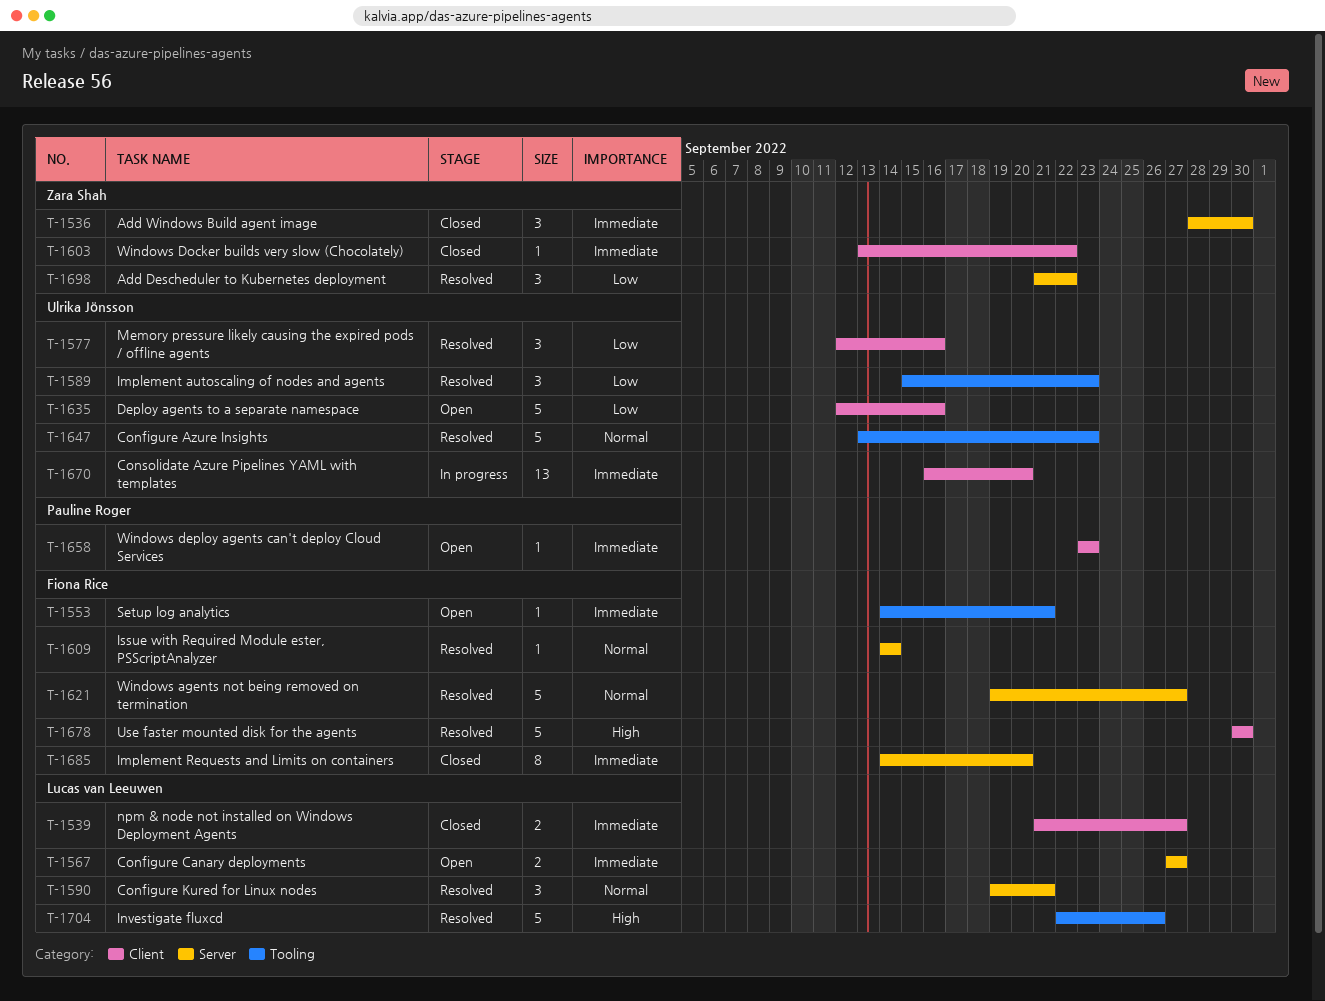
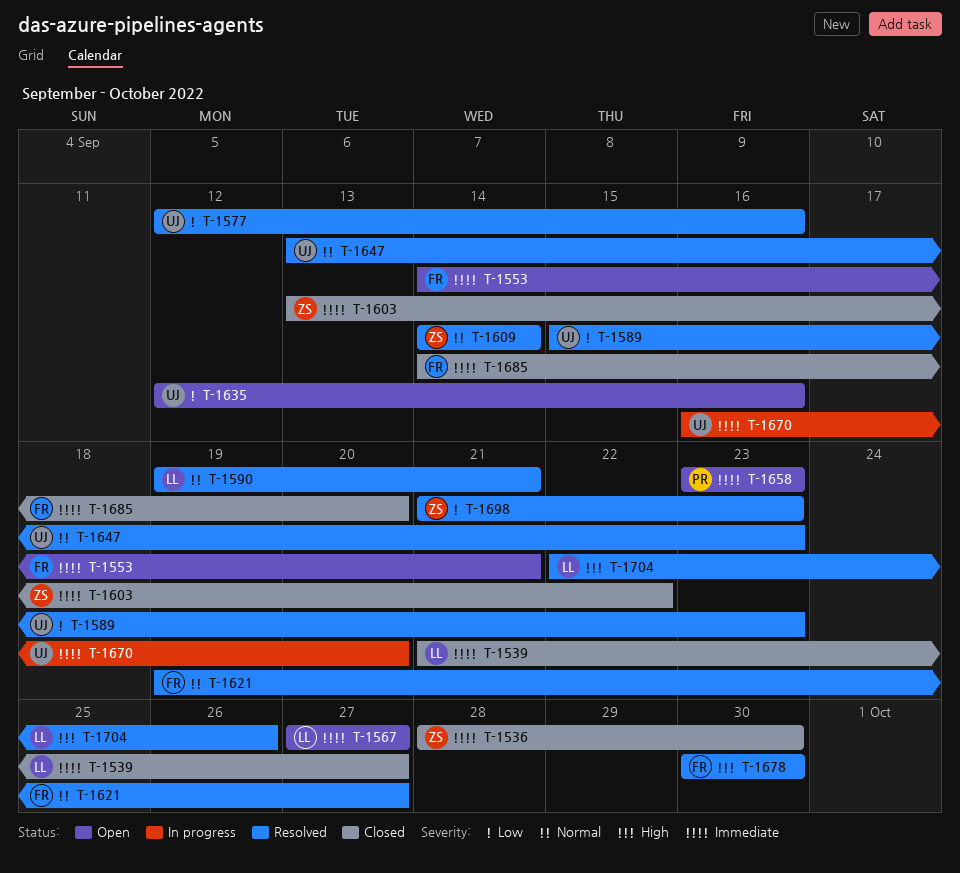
T-1609, owner: Fiona Rice -> Zara Shah
T-1698, due: Sep 22 -> Sep 23

